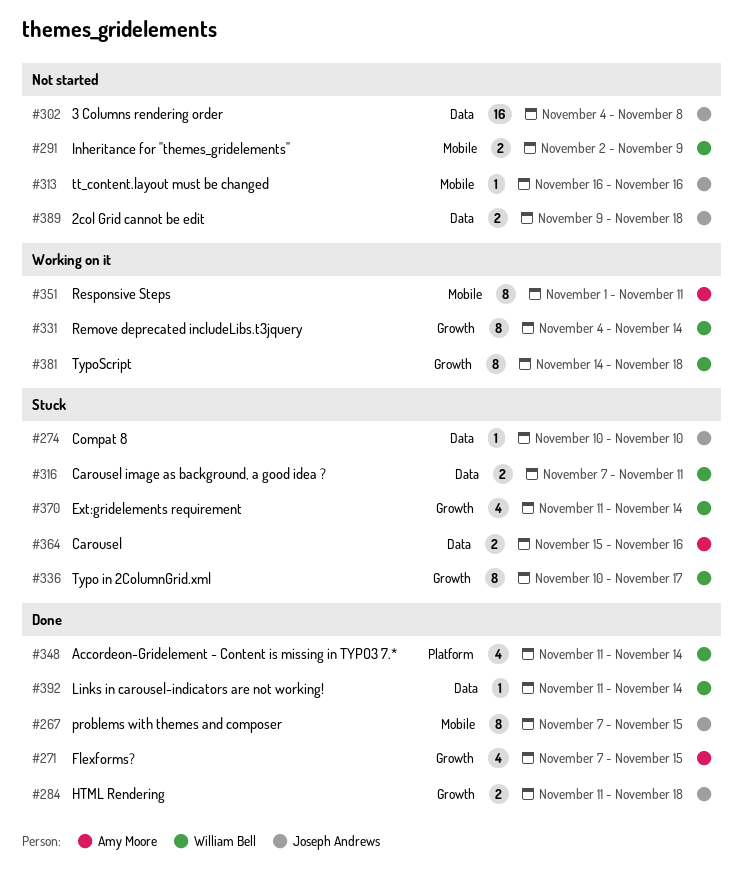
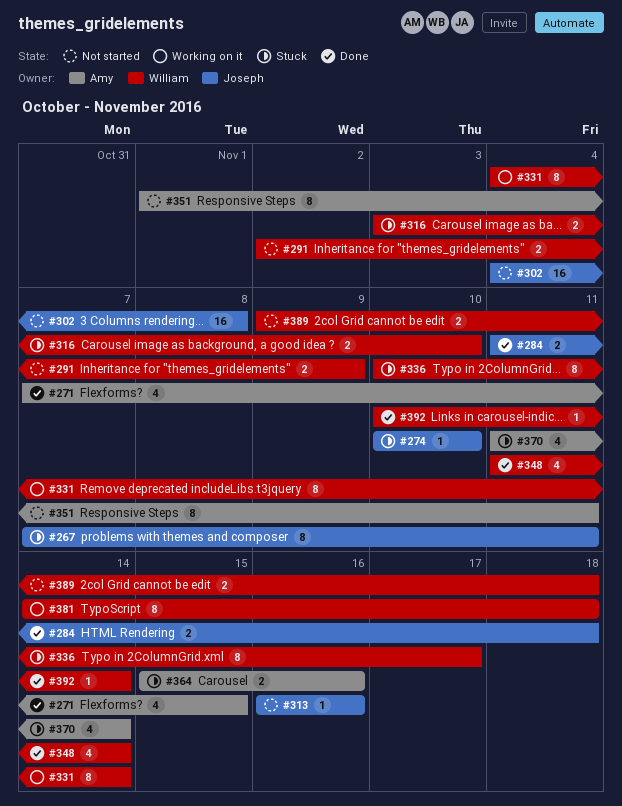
#267, status: Done -> Stuck
#267, due: Nov 15 -> Nov 11
#316, start: Nov 7 -> Nov 3
#316, due: Nov 11 -> Nov 10
#351, status: Working on it -> Not started
#370, owner: William Bell -> Amy Moore
#389, owner: Joseph Andrews -> William Bell
#392, start: Nov 11 -> Nov 10

